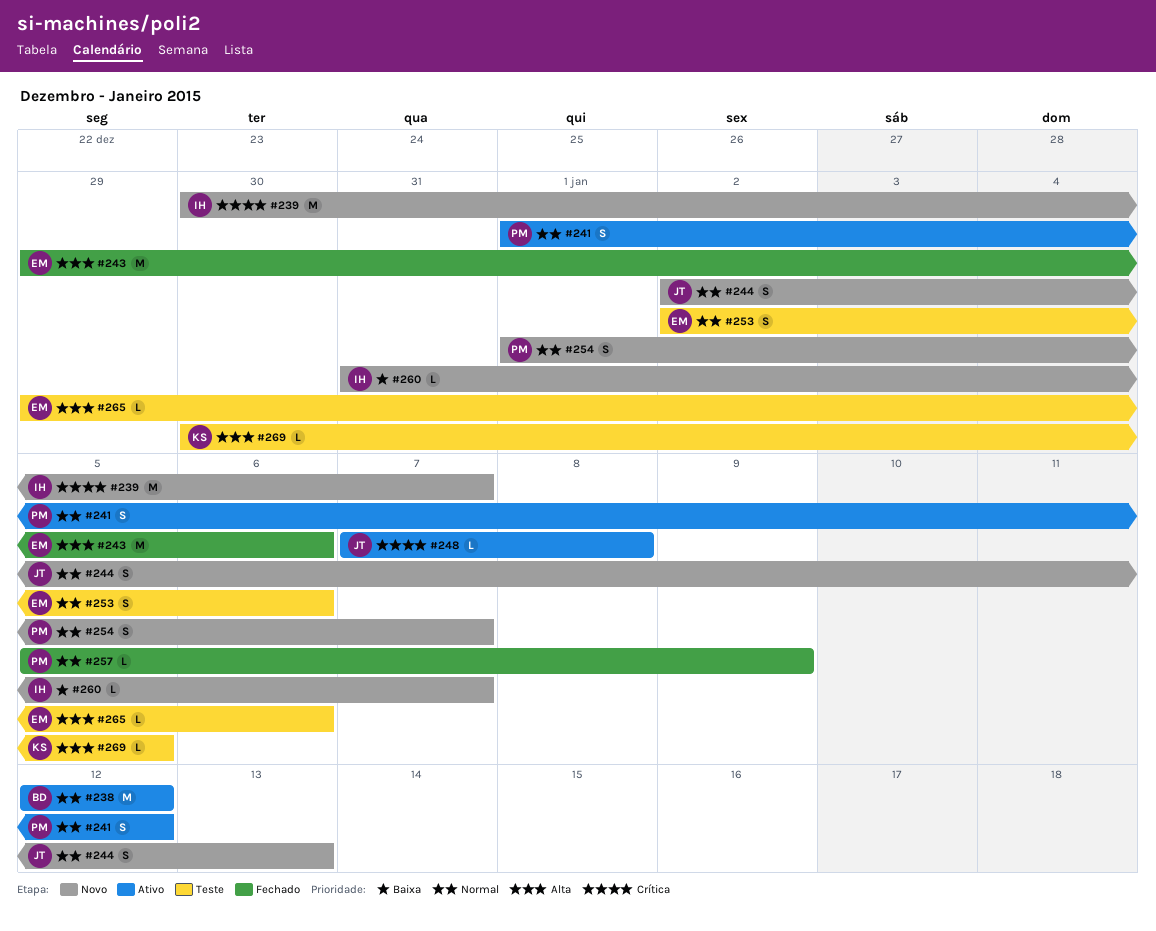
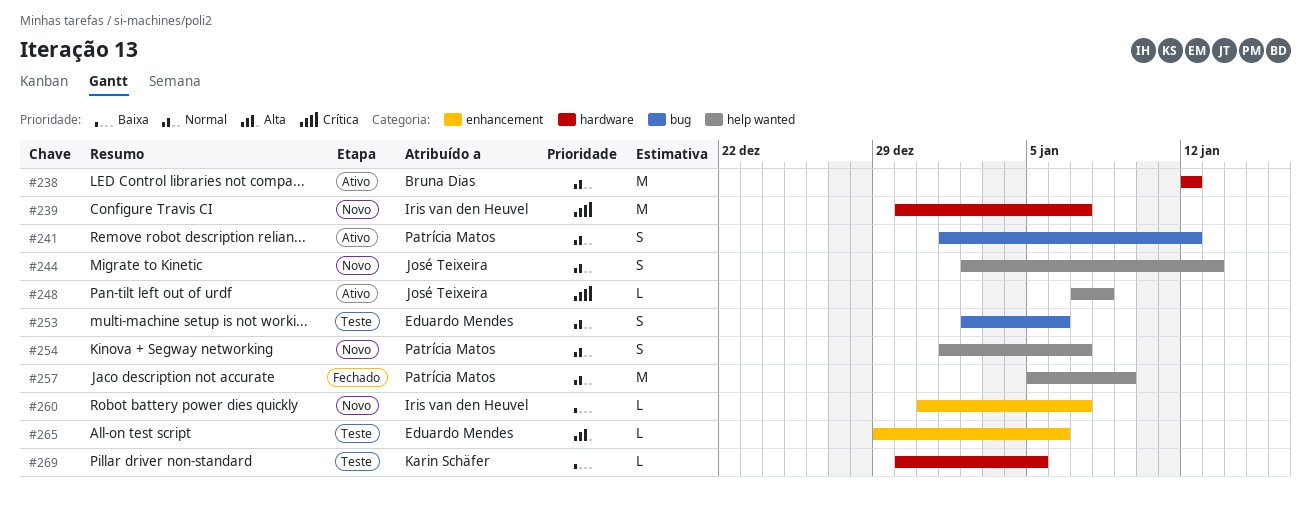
#243: present -> none
#257, estimate: L -> M
#269, priority: Alta -> Baixa

